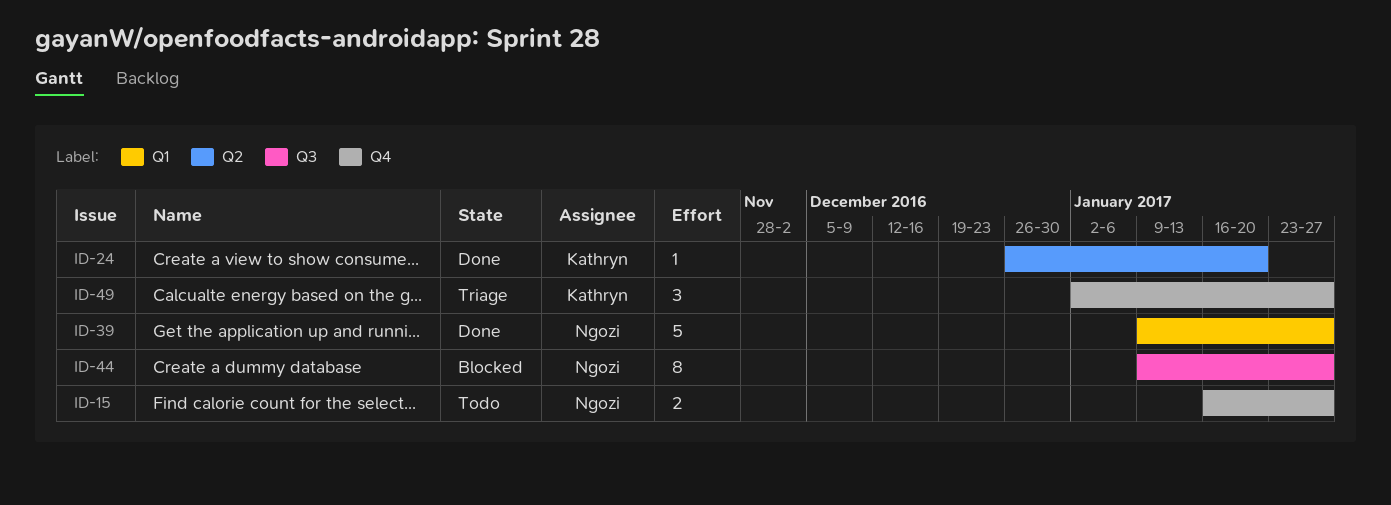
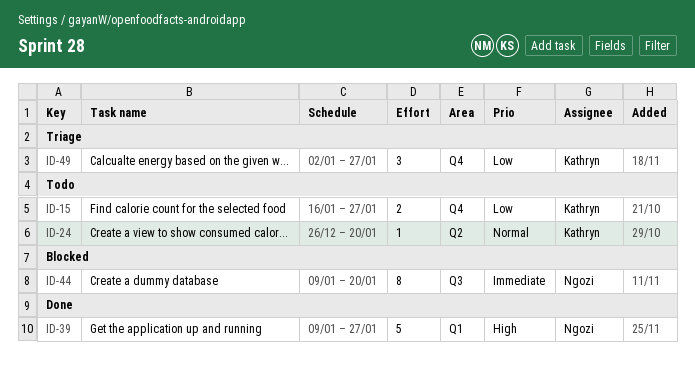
ID-15, owner: Ngozi -> Kathryn
ID-24, status: Done -> Todo
ID-44, due: Jan 27 -> Jan 20

